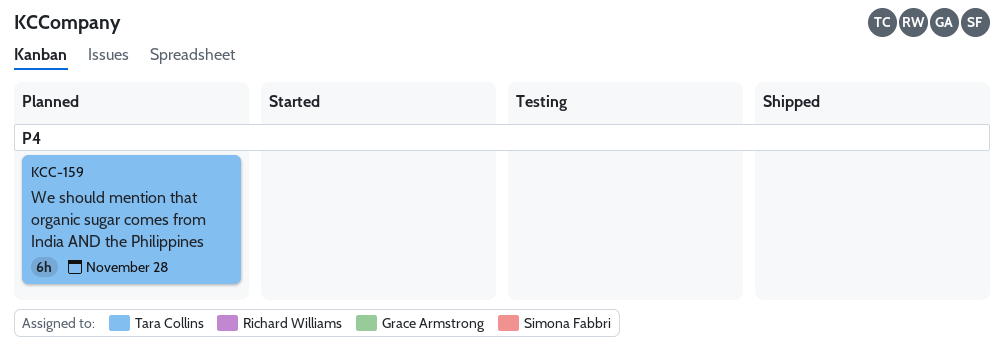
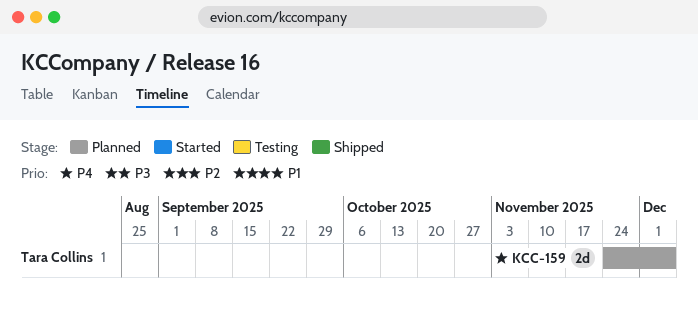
KCC-159, estimate: 6h -> 2d
KCC-159, due: Nov 28 -> Dec 5

